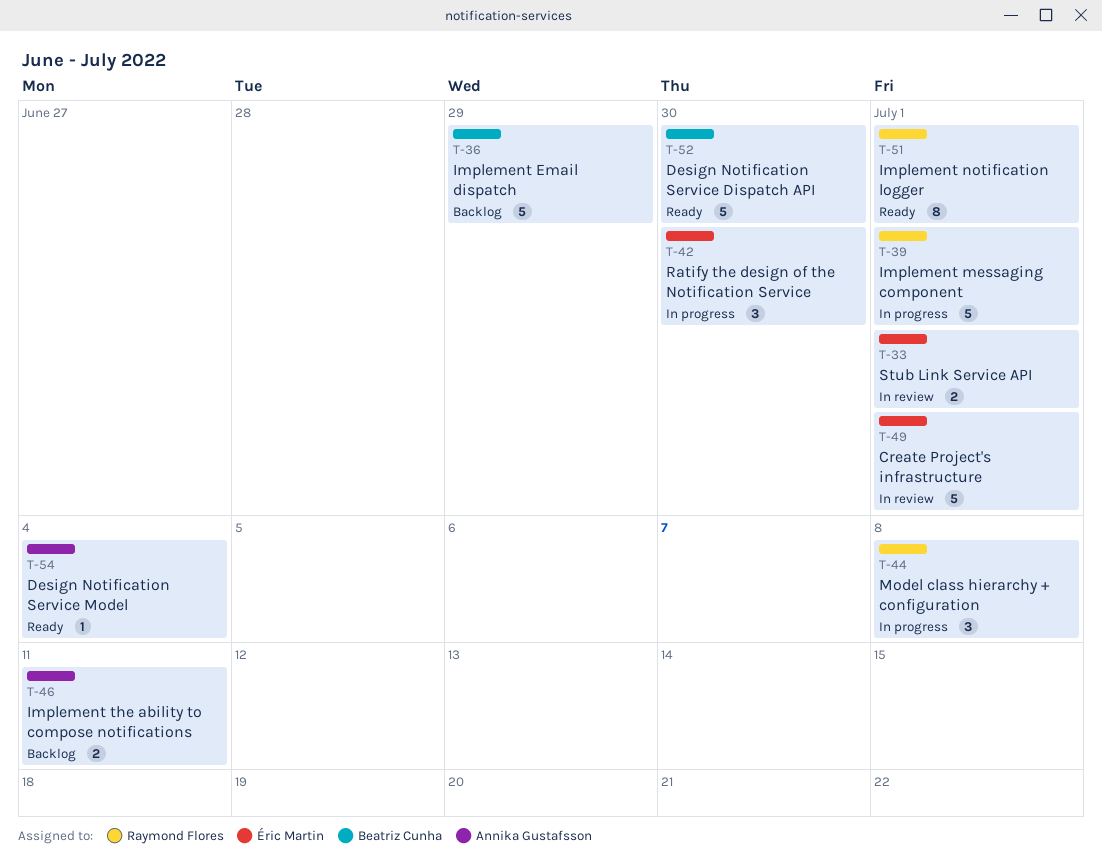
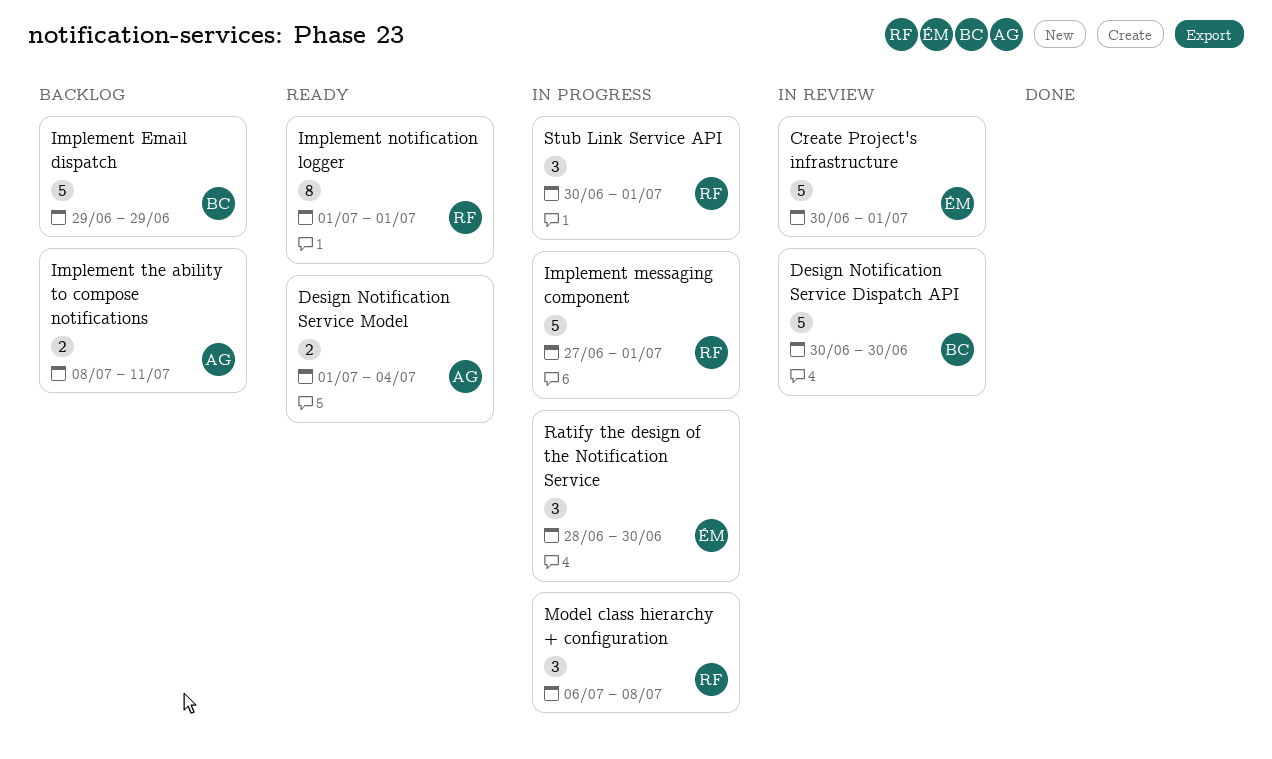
Design Notification Service Dispatch API, status: Ready -> In review
Design Notification Service Model, estimate: 1 -> 2
Stub Link Service API, status: In review -> In progress
Stub Link Service API, owner: Éric Martin -> Raymond Flores
Stub Link Service API, estimate: 2 -> 3

